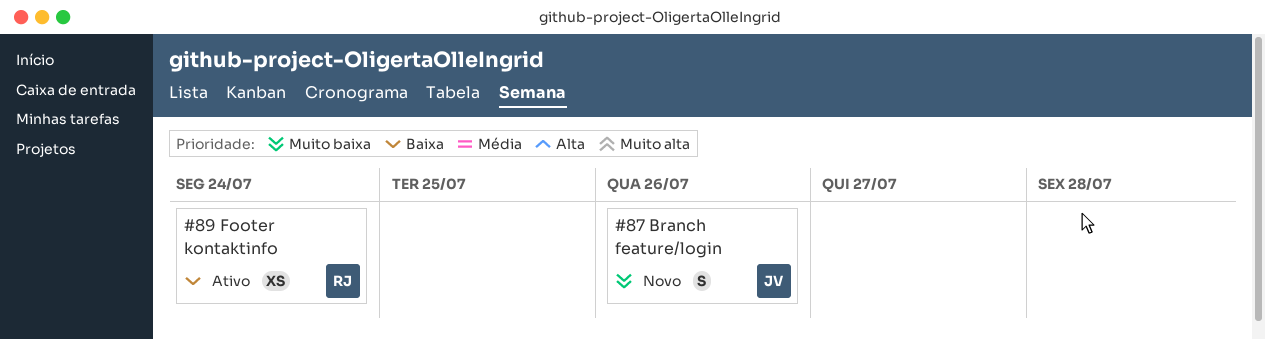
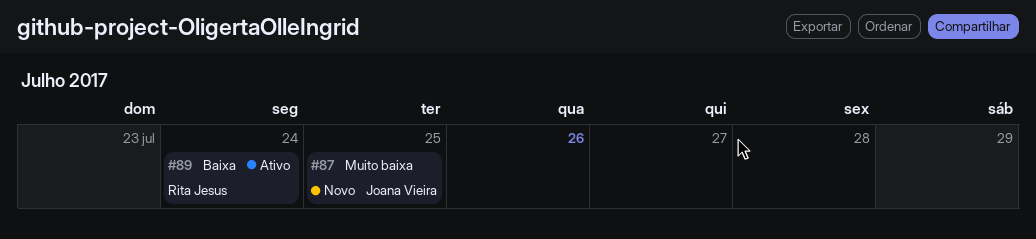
#87, due: Jul 26 -> Jul 25

